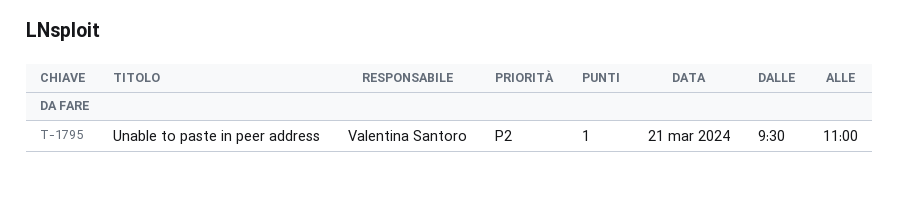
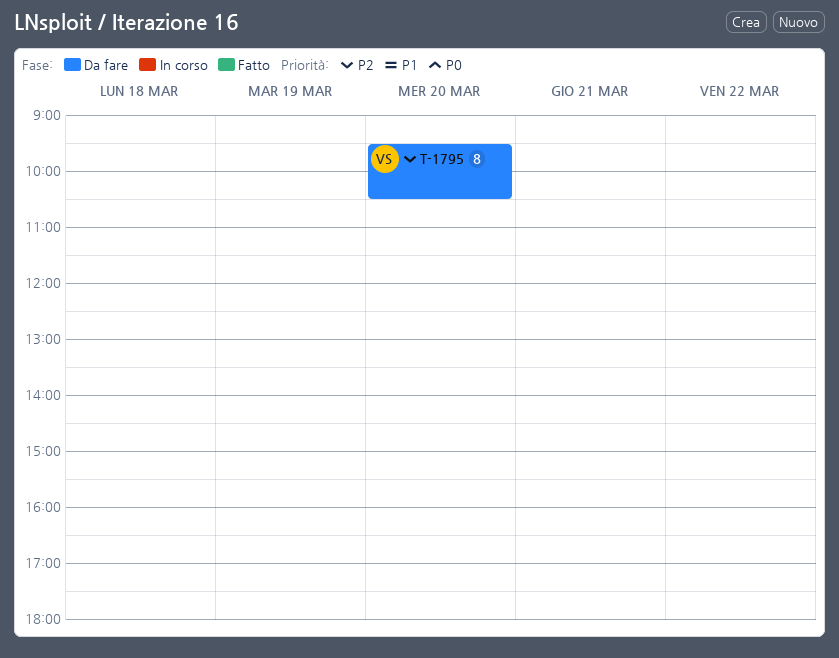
T-1795, estimate: 1 -> 8
T-1795, day: Mar 21 -> Mar 20
T-1795, ends: 11:00 -> 10:30

